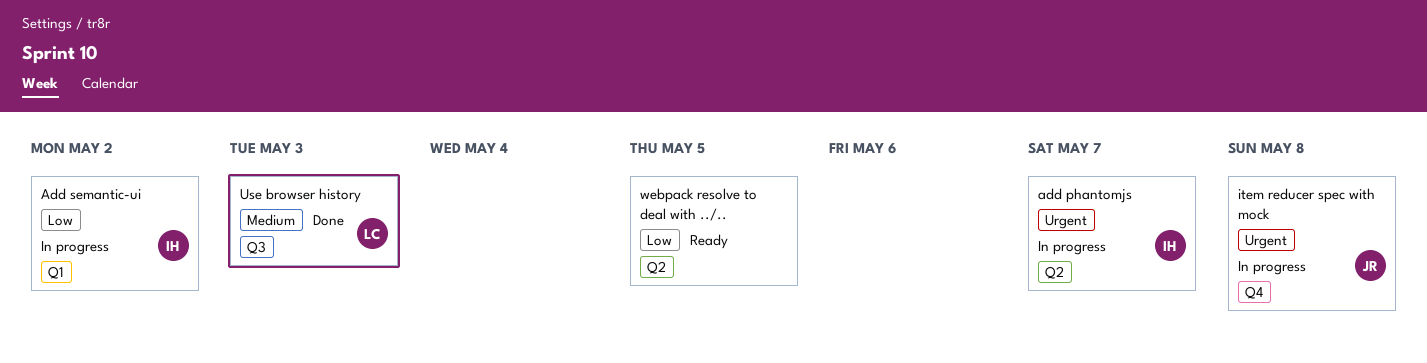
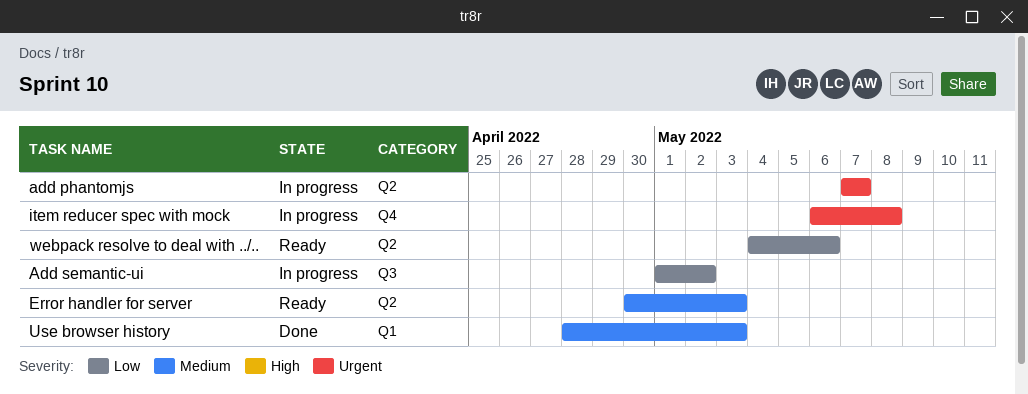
Add semantic-ui, label: Q1 -> Q3
Error handler for server: none -> present
Use browser history, label: Q3 -> Q1
webpack resolve to deal with ../.., due: May 5 -> May 6

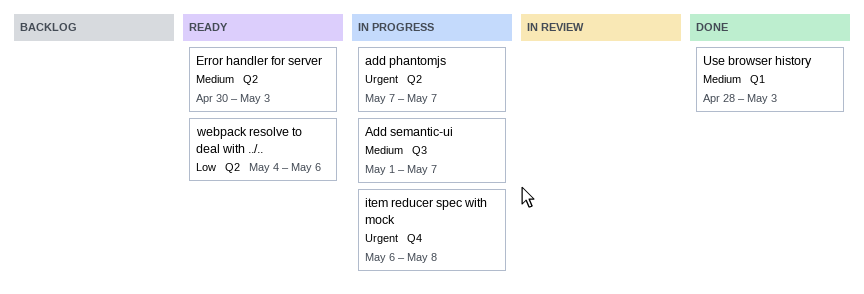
Add semantic-ui, priority: Low -> Medium
Add semantic-ui, due: May 2 -> May 7

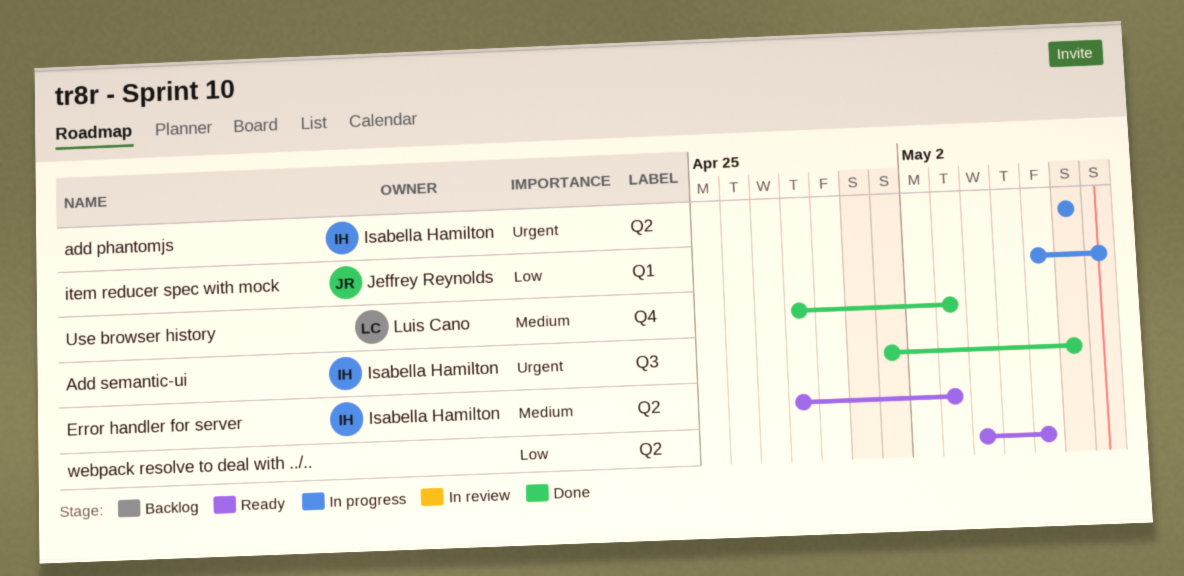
Add semantic-ui, status: In progress -> Done
Add semantic-ui, priority: Medium -> Urgent
Error handler for server, start: Apr 30 -> Apr 28
item reducer spec with mock, priority: Urgent -> Low
item reducer spec with mock, label: Q4 -> Q1
Use browser history, label: Q1 -> Q4

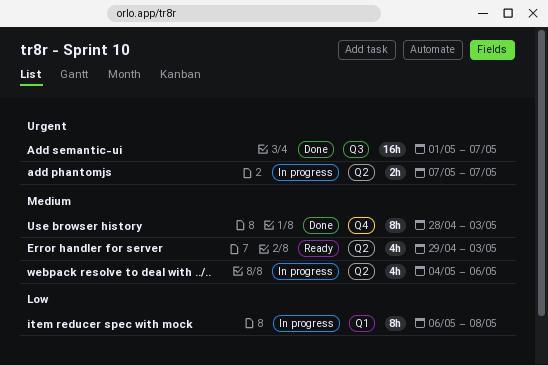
Error handler for server, start: Apr 28 -> Apr 29
webpack resolve to deal with ../.., status: Ready -> In progress
webpack resolve to deal with ../.., priority: Low -> Medium

